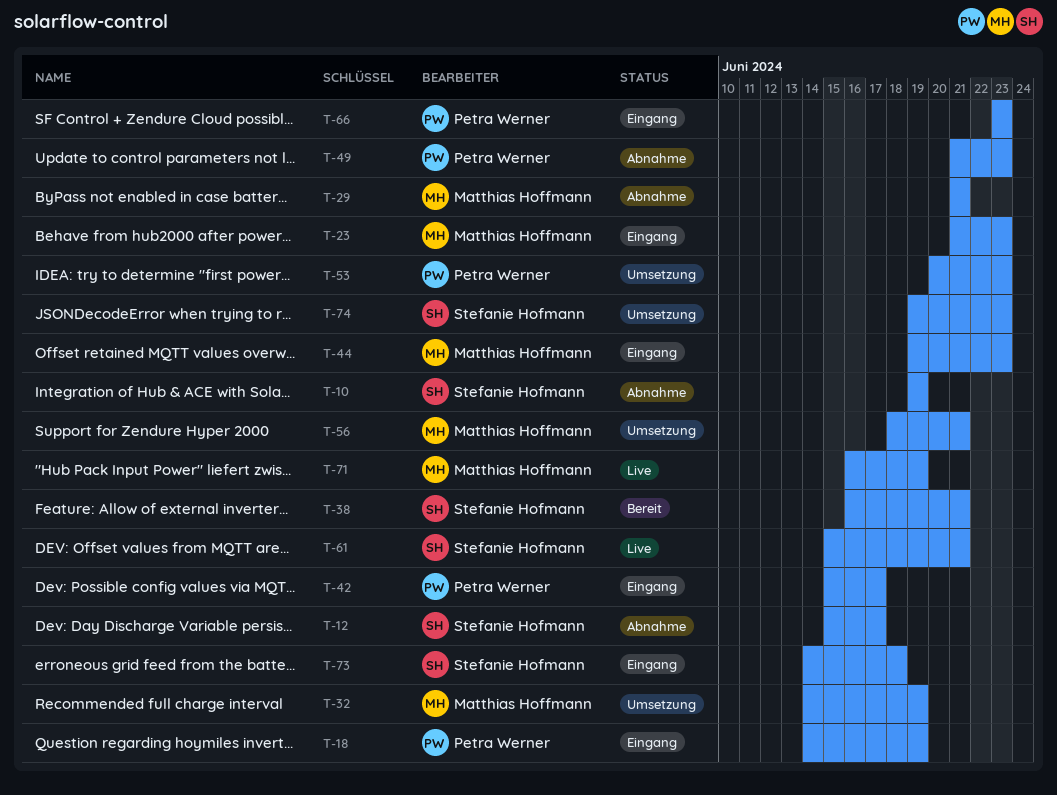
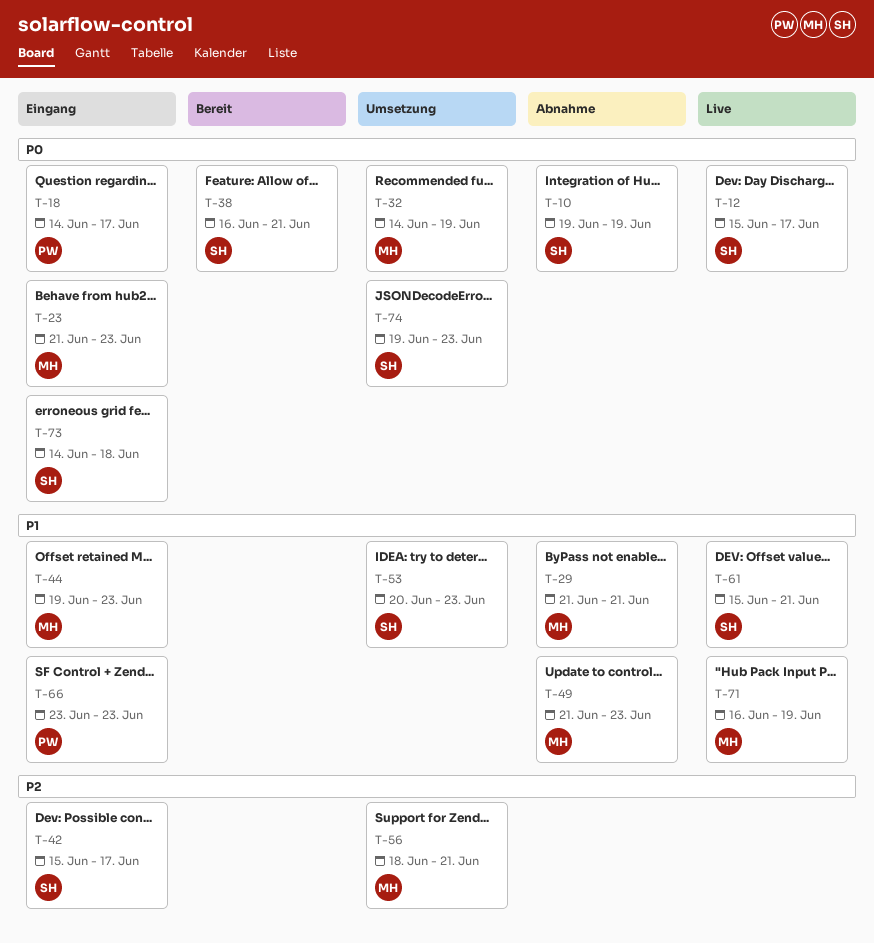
T-12, status: Abnahme -> Live
T-18, due: Jun 19 -> Jun 17
T-42, owner: Petra Werner -> Stefanie Hofmann
T-49, owner: Petra Werner -> Matthias Hoffmann
T-53, owner: Petra Werner -> Stefanie Hofmann

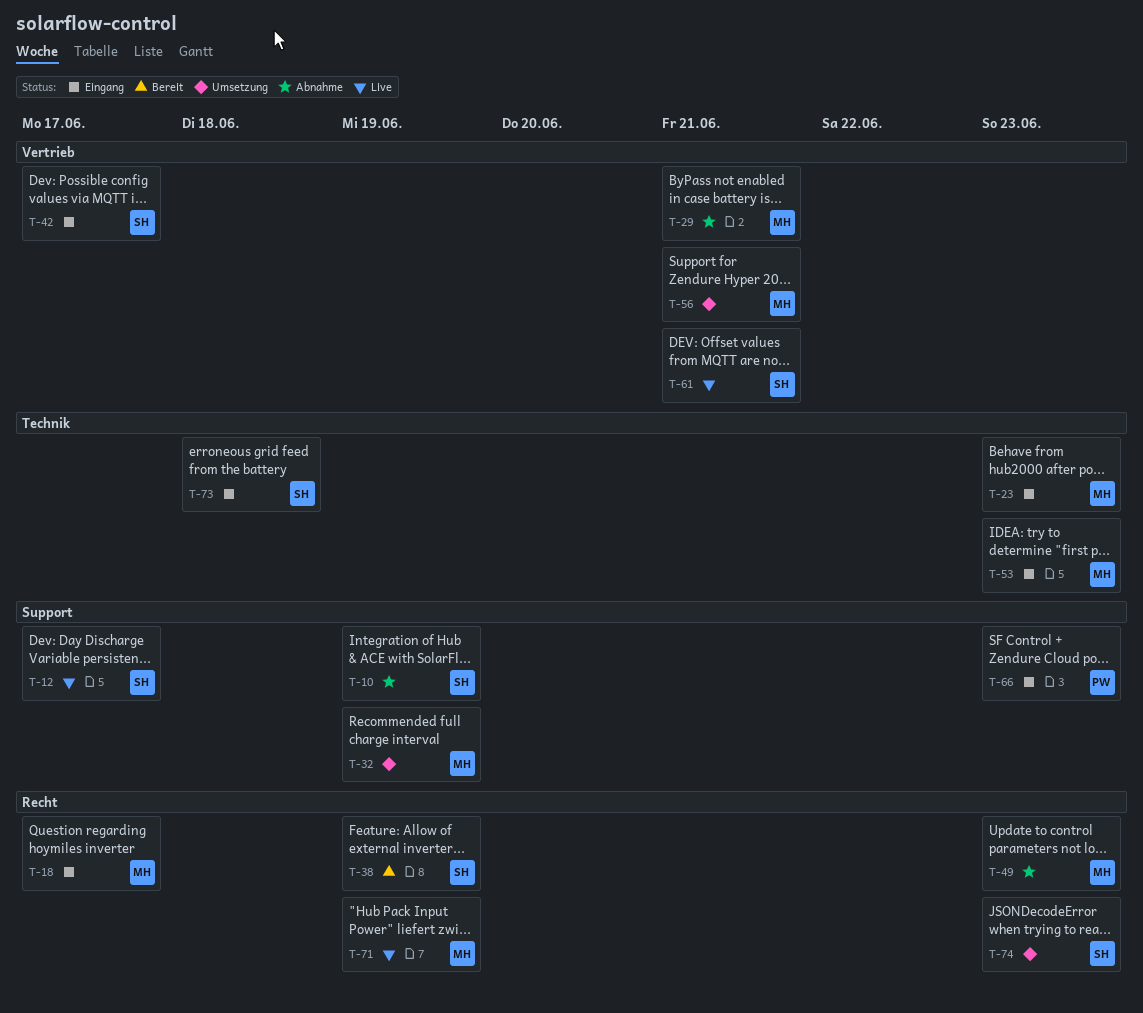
T-18, owner: PW -> MH
T-38, due: Jun 21 -> Jun 19
T-44: present -> none
T-53, status: Umsetzung -> Eingang
T-53, owner: SH -> MH

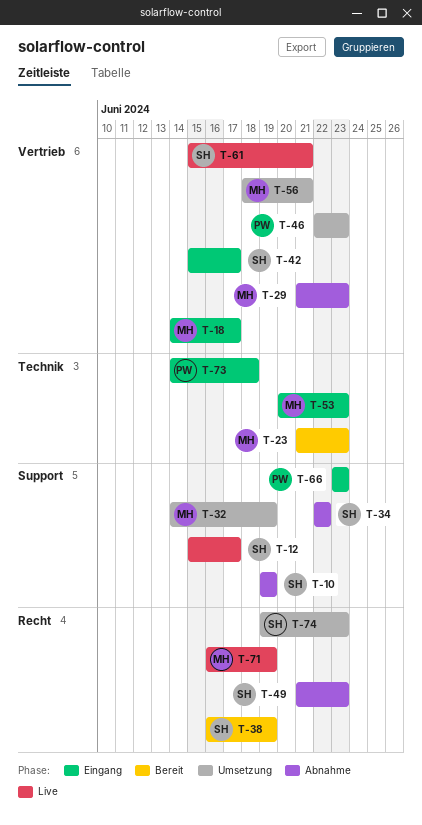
T-18, label: Recht -> Vertrieb
T-23, status: Eingang -> Bereit
T-29, due: Jun 21 -> Jun 23
T-34: none -> present
T-46: none -> present
T-49, owner: MH -> SH
T-73, owner: SH -> PW

